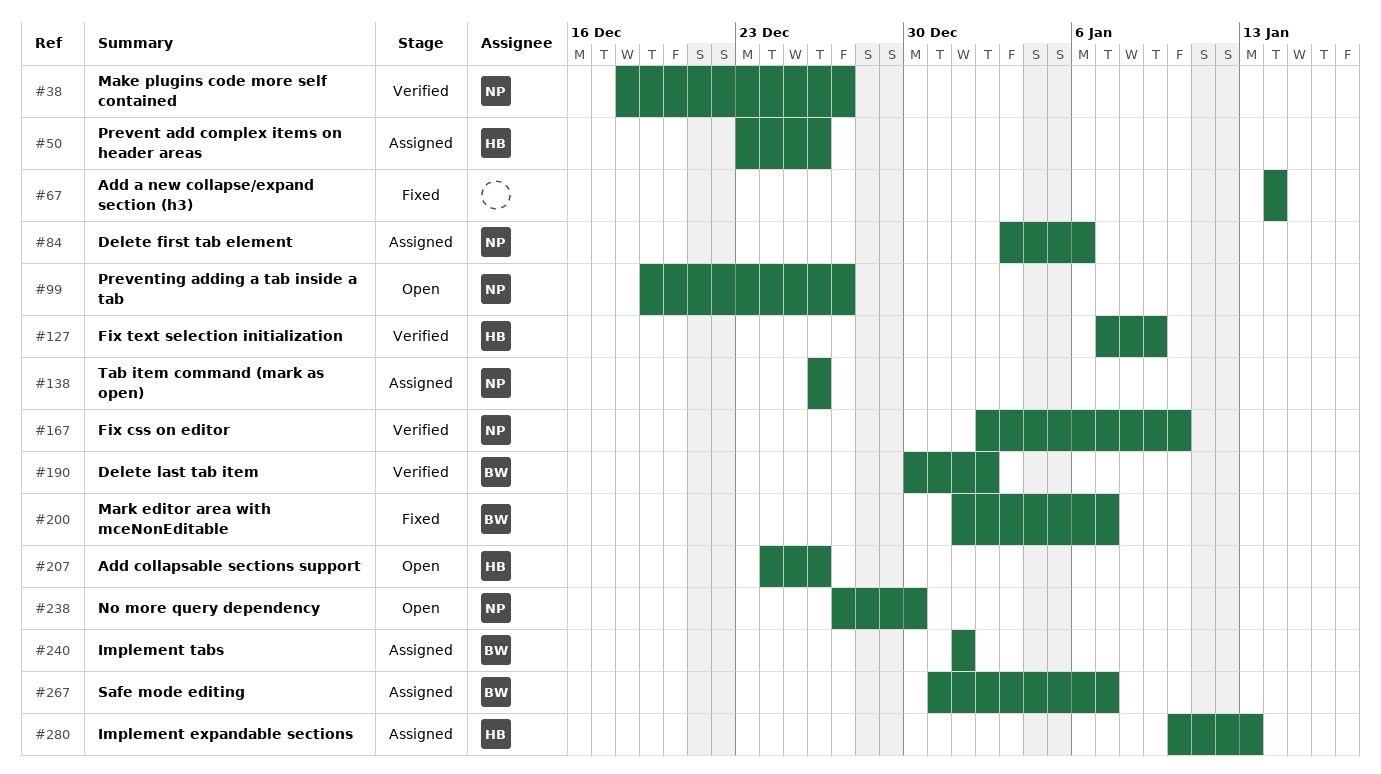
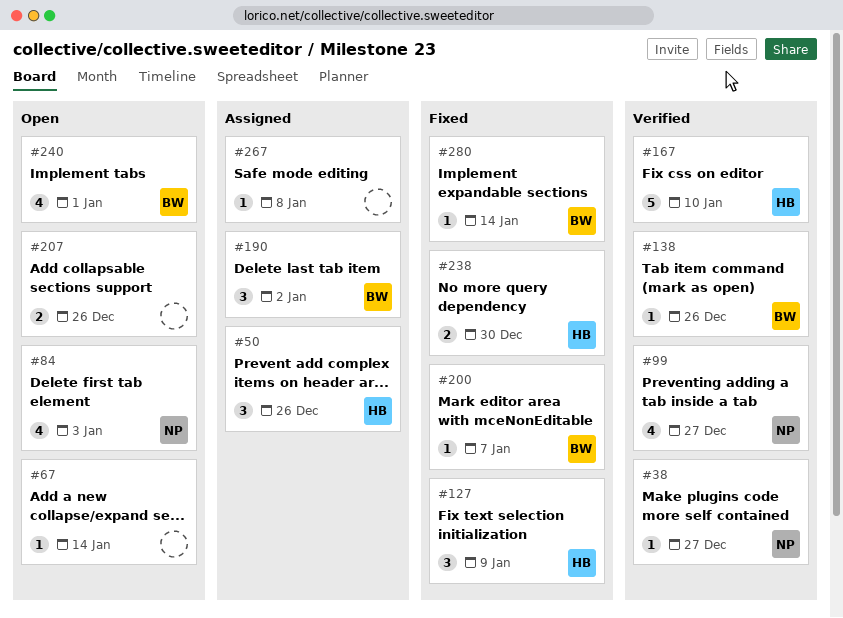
#67, status: Fixed -> Open
#84, status: Assigned -> Open
#84, due: Jan 6 -> Jan 3
#99, status: Open -> Verified
#127, status: Verified -> Fixed
#138, status: Assigned -> Verified
#138, owner: NP -> BW
#167, owner: NP -> HB
#190, status: Verified -> Assigned
#207, owner: HB -> none
#238, status: Open -> Fixed
#238, owner: NP -> HB
#240, status: Assigned -> Open
#267, owner: BW -> none
#267, due: Jan 7 -> Jan 8
#280, status: Assigned -> Fixed
#280, owner: HB -> BW
#280, due: Jan 13 -> Jan 14

